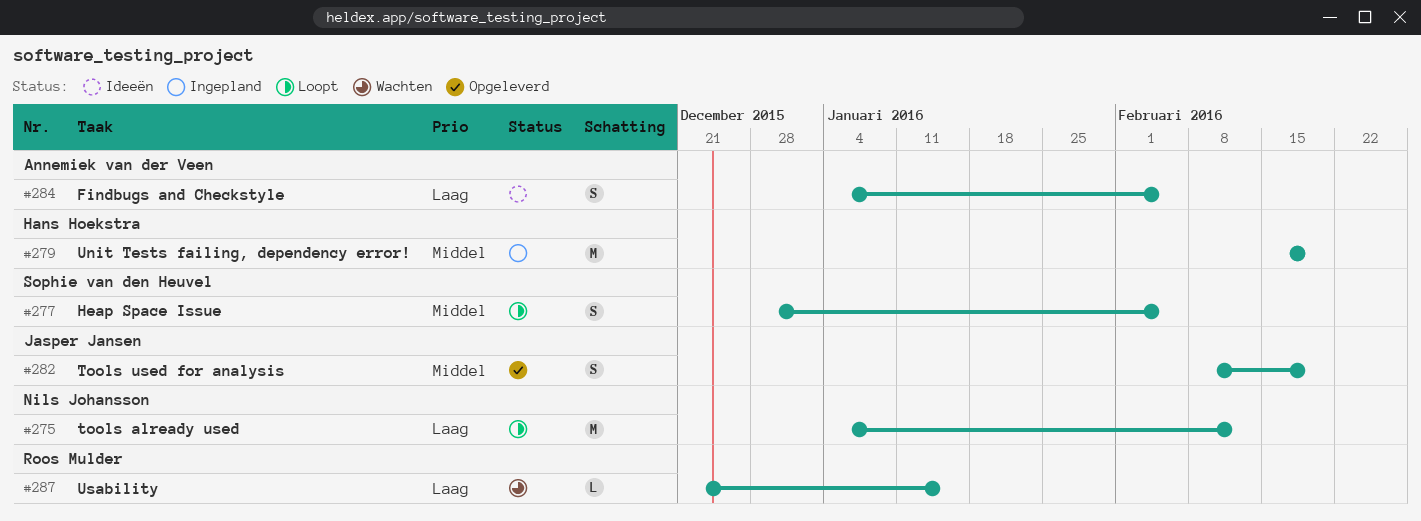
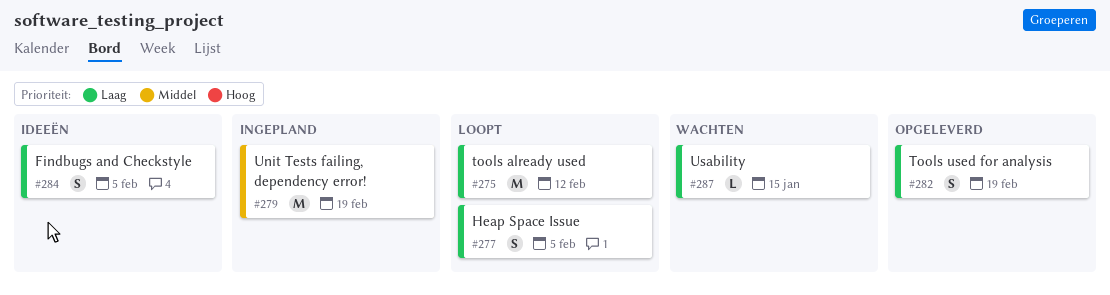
#277, priority: Middel -> Laag
#282, priority: Middel -> Laag

